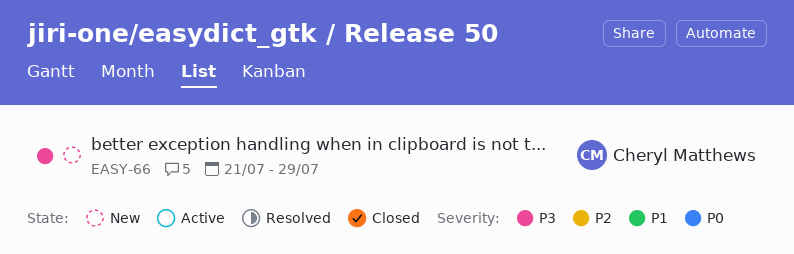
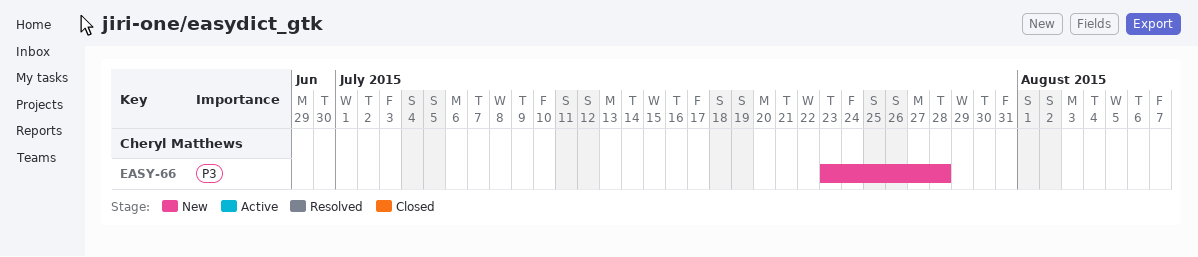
EASY-66, start: Jul 21 -> Jul 23
EASY-66, due: Jul 29 -> Jul 28

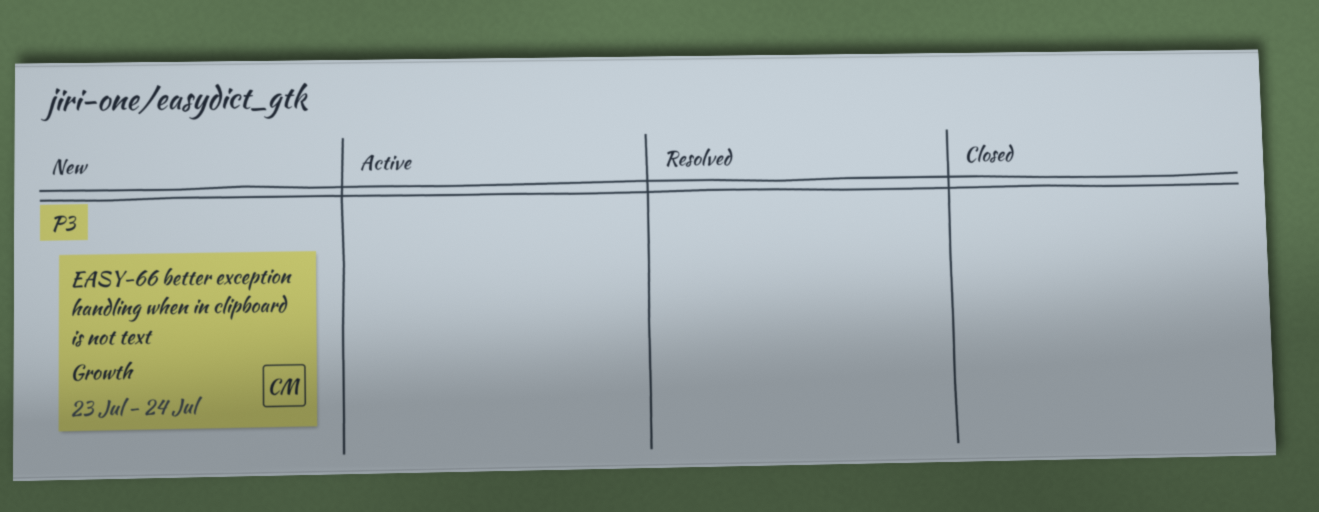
EASY-66, due: Jul 28 -> Jul 24

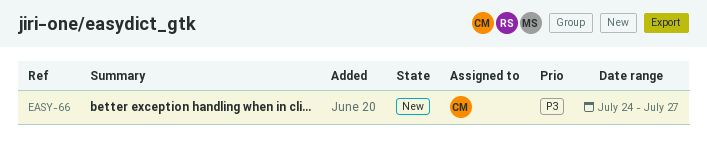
EASY-66, start: Jul 23 -> Jul 24
EASY-66, due: Jul 24 -> Jul 27

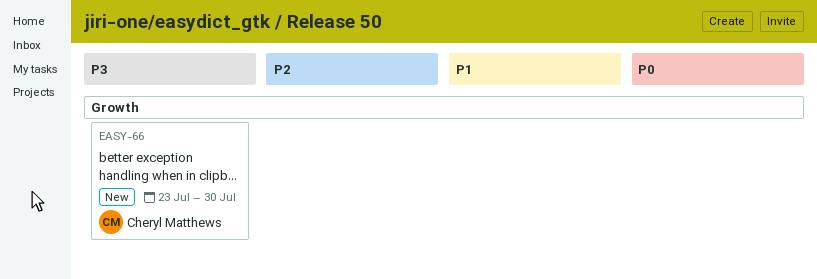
EASY-66, start: Jul 24 -> Jul 23
EASY-66, due: Jul 27 -> Jul 30

